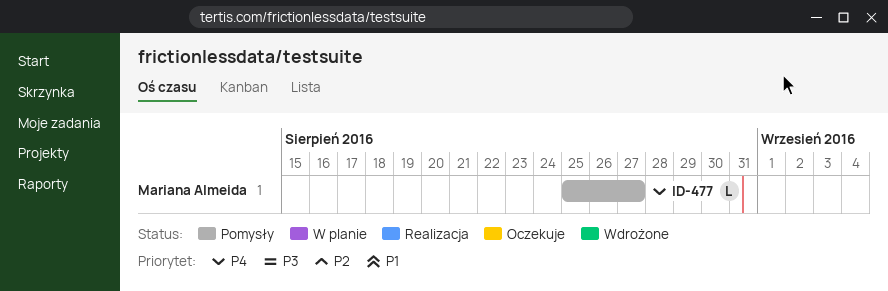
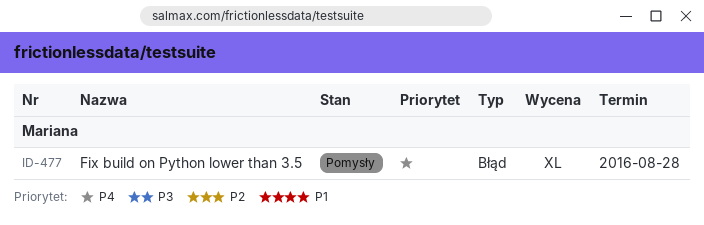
ID-477, estimate: L -> XL
ID-477, due: Aug 27 -> Aug 28

